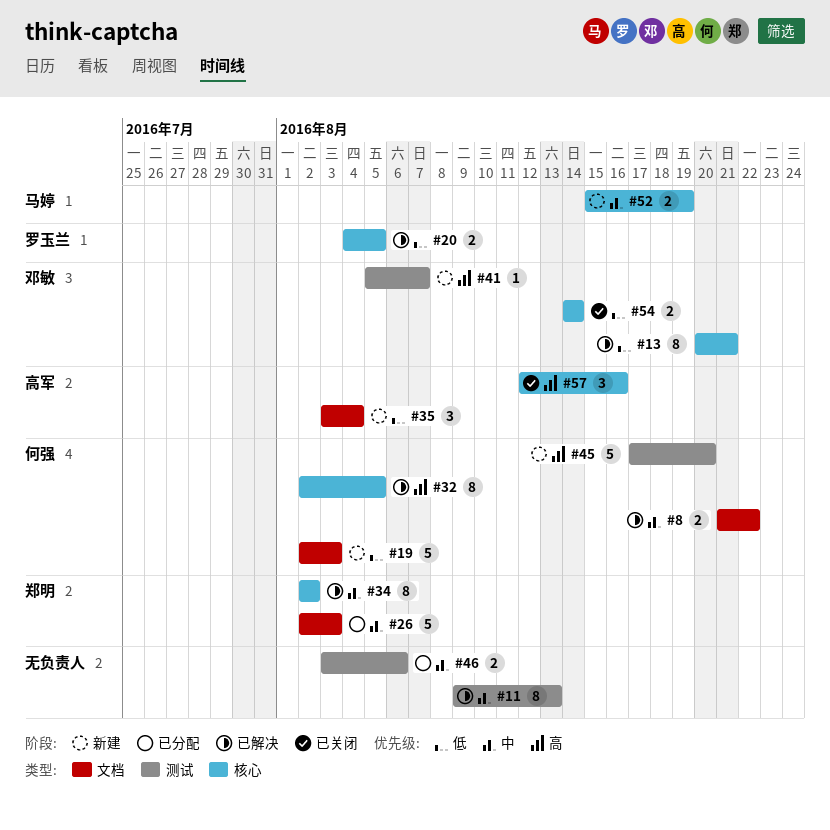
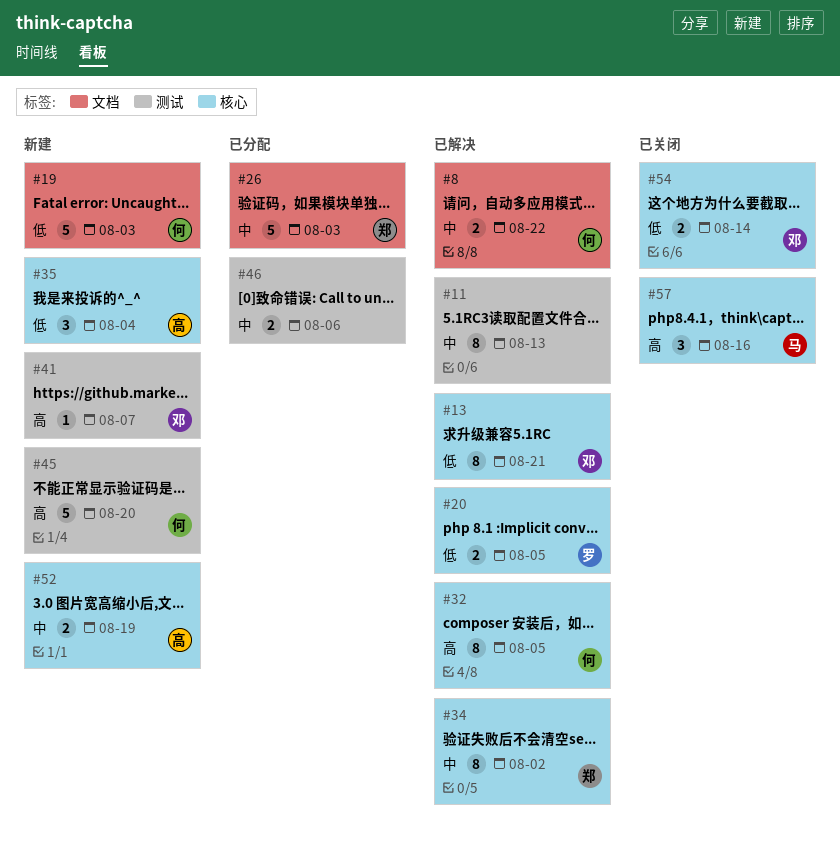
#35, label: 文档 -> 核心
#52, owner: 马婷 -> 高军
#57, owner: 高军 -> 马婷

